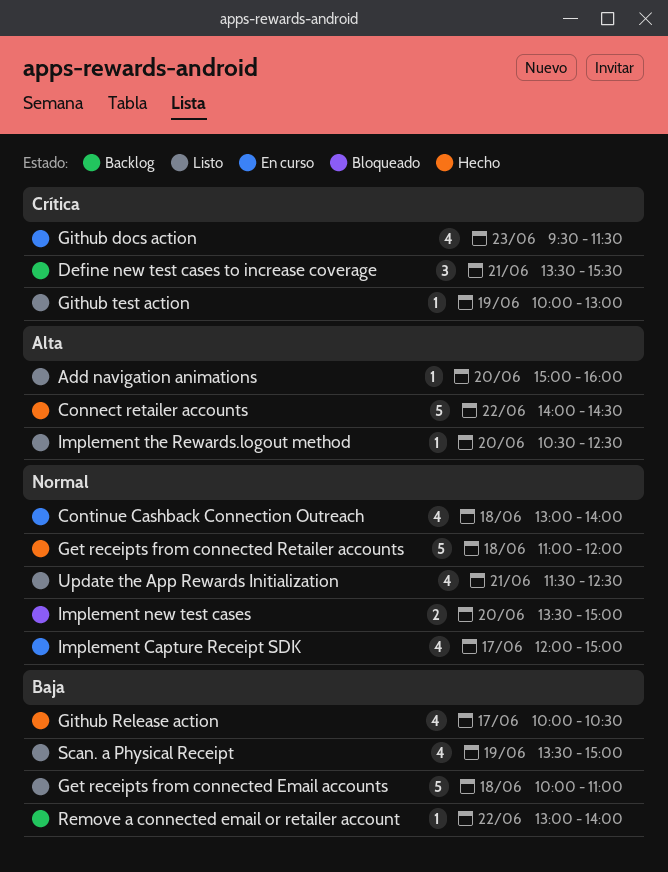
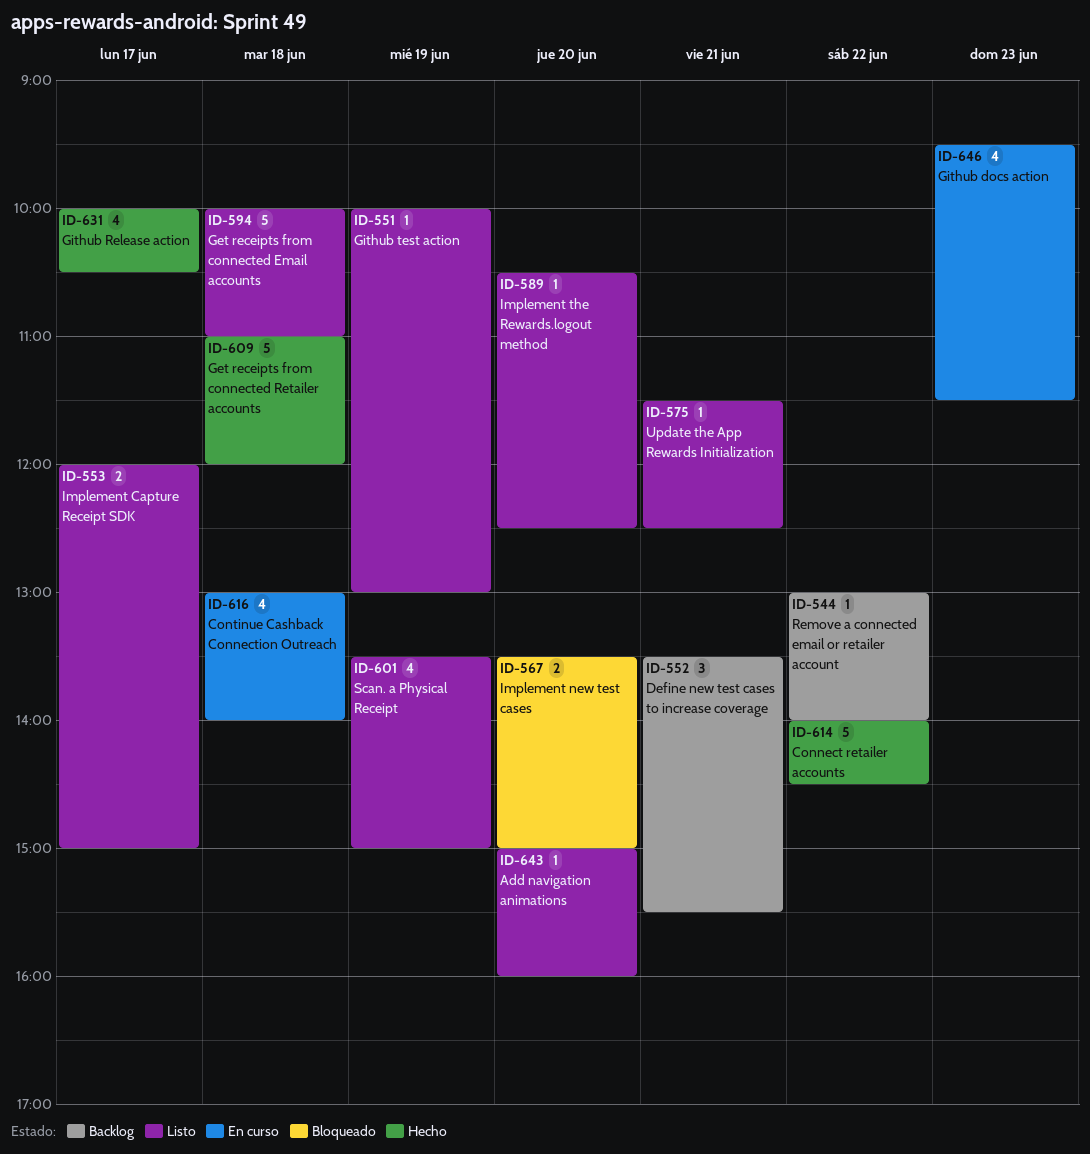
Implement Capture Receipt SDK, status: En curso -> Listo
Implement Capture Receipt SDK, estimate: 4 -> 2
Update the App Rewards Initialization, estimate: 4 -> 1

